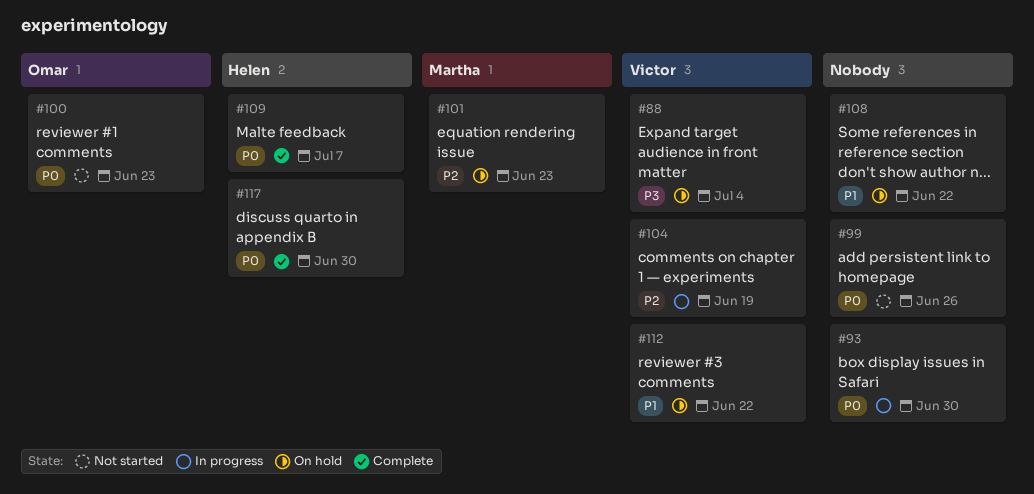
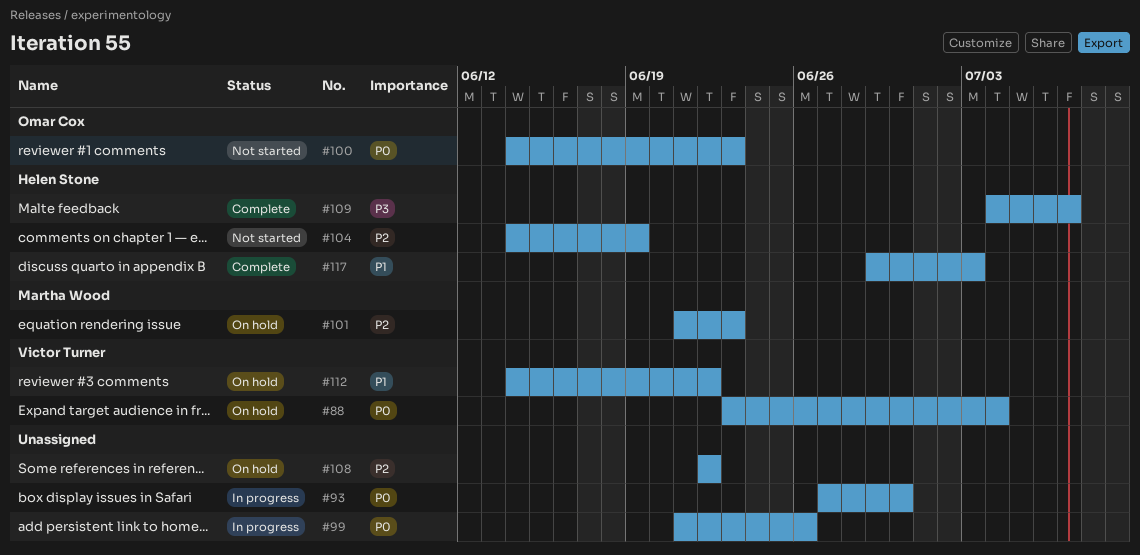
#88, priority: P3 -> P0
#99, status: Not started -> In progress
#104, status: In progress -> Not started
#104, owner: Victor Turner -> Helen Stone
#108, priority: P1 -> P2
#109, priority: P0 -> P3
#117, priority: P0 -> P1
#117, due: Jun 30 -> Jul 3

